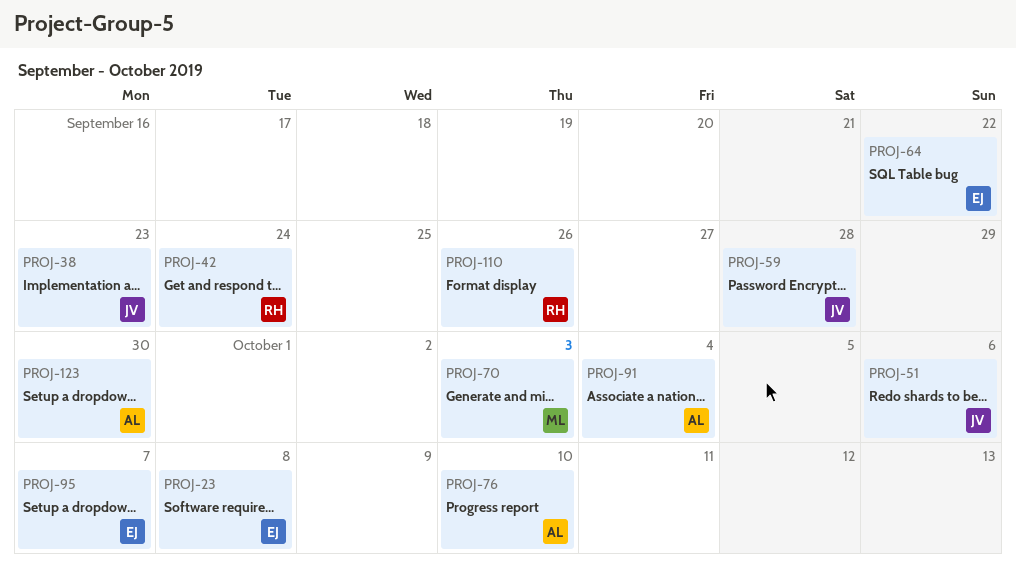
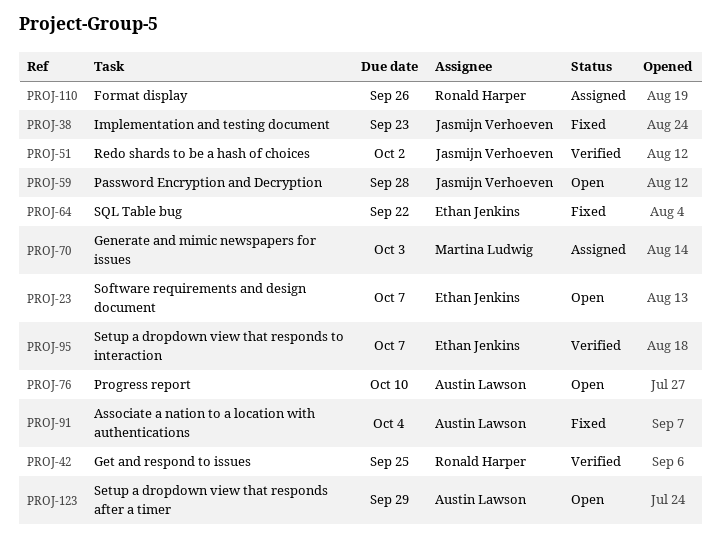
PROJ-23, due: Oct 8 -> Oct 7
PROJ-42, due: Sep 24 -> Sep 25
PROJ-51, due: Oct 6 -> Oct 2
PROJ-123, due: Sep 30 -> Sep 29

